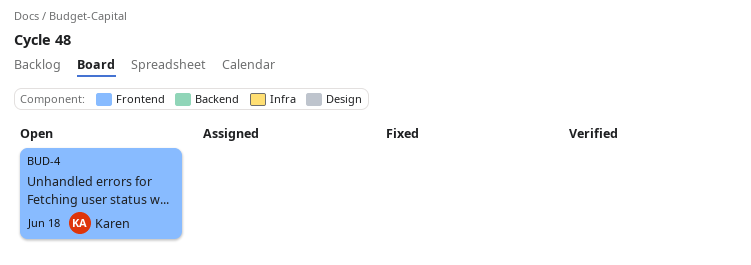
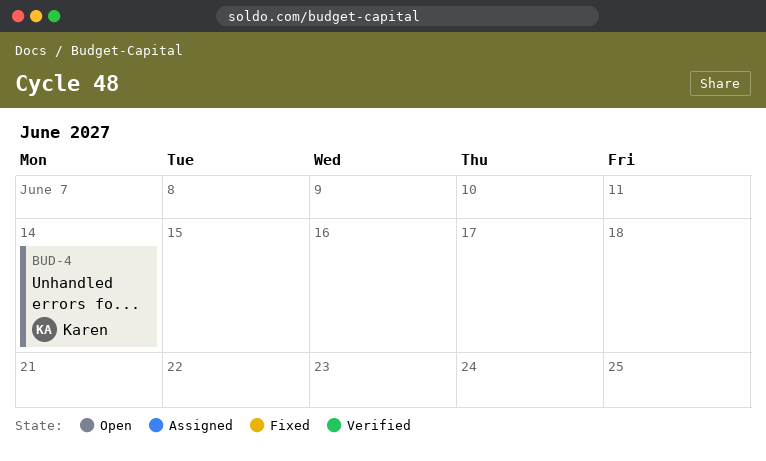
BUD-4, due: Jun 18 -> Jun 14

